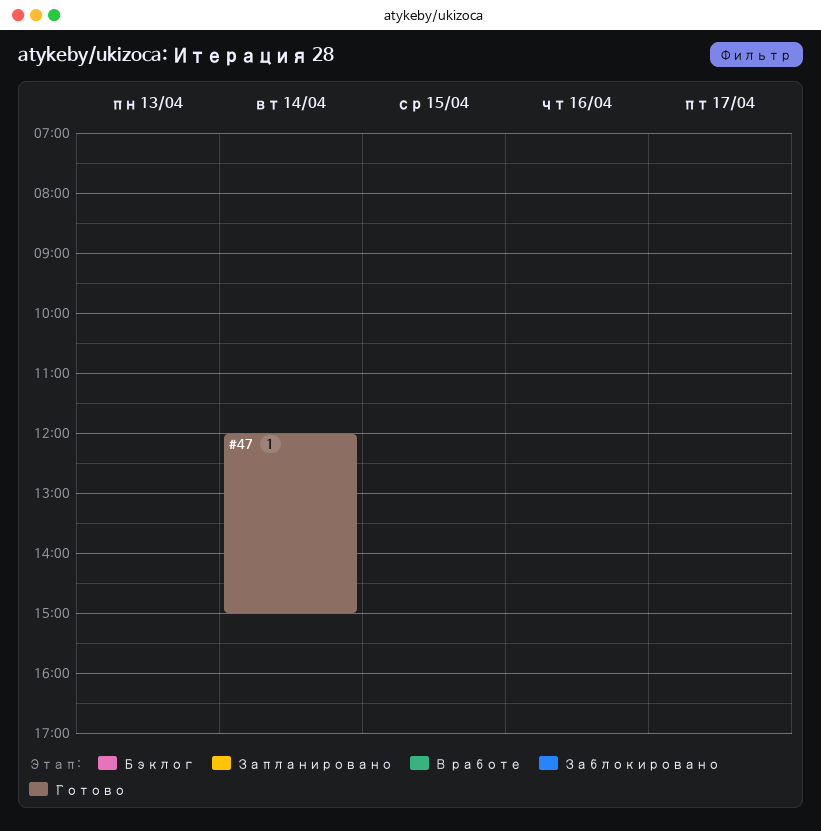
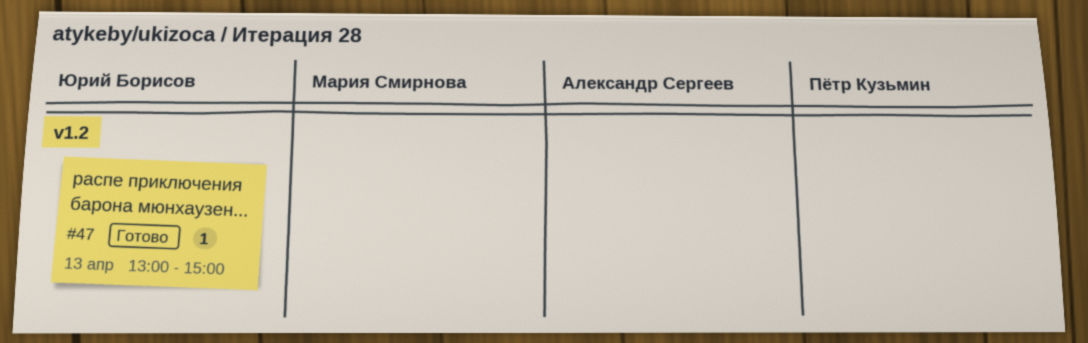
#47, day: Apr 14 -> Apr 13
#47, begins: 12:00 -> 13:00

